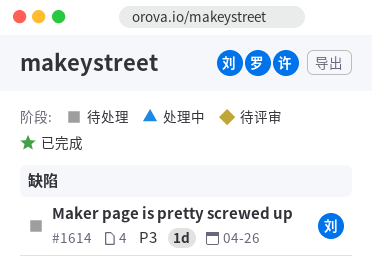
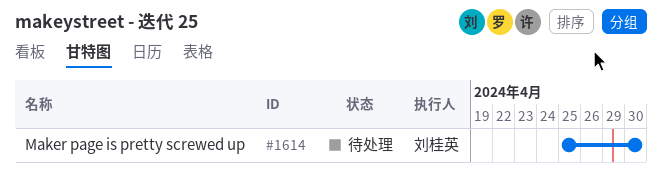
#1614, due: Apr 26 -> Apr 30

